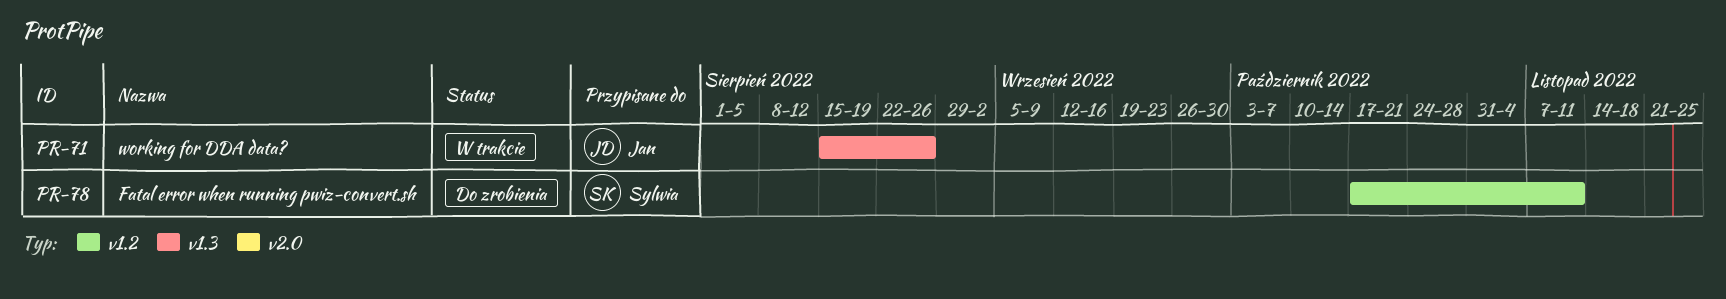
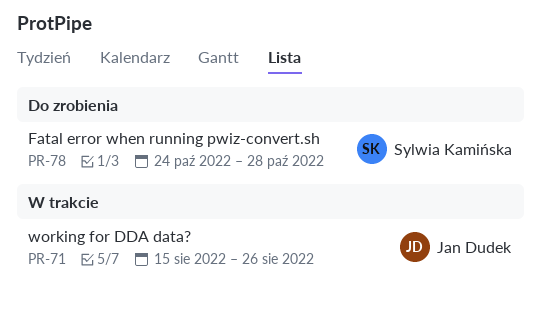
PR-78, start: Oct 17 -> Oct 24
PR-78, due: Nov 11 -> Oct 28

